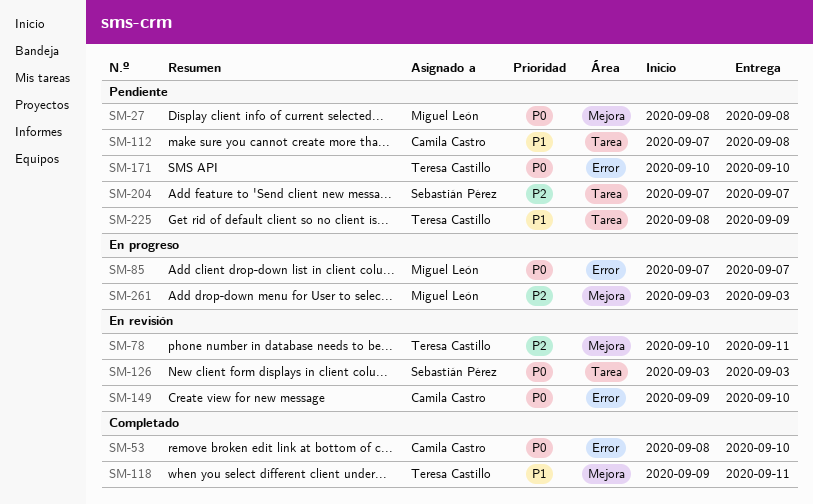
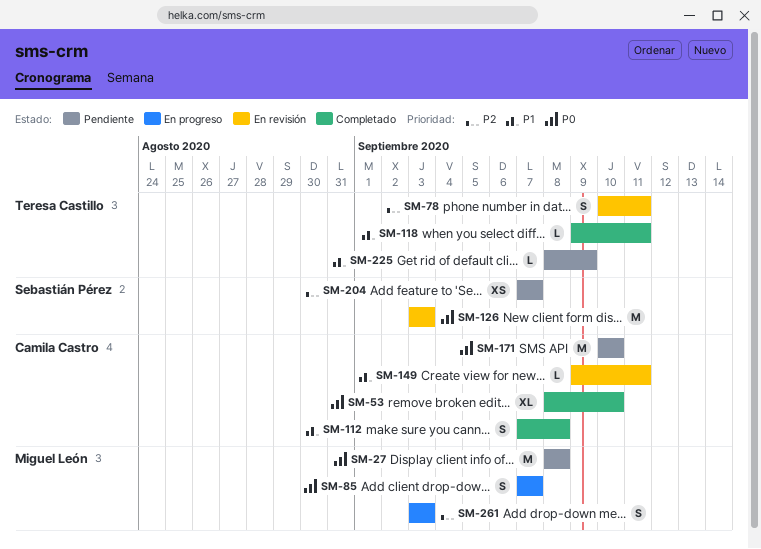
SM-112, status: Pendiente -> Completado
SM-149, priority: P0 -> P1
SM-149, due: Sep 10 -> Sep 11
SM-171, owner: Teresa Castillo -> Camila Castro

